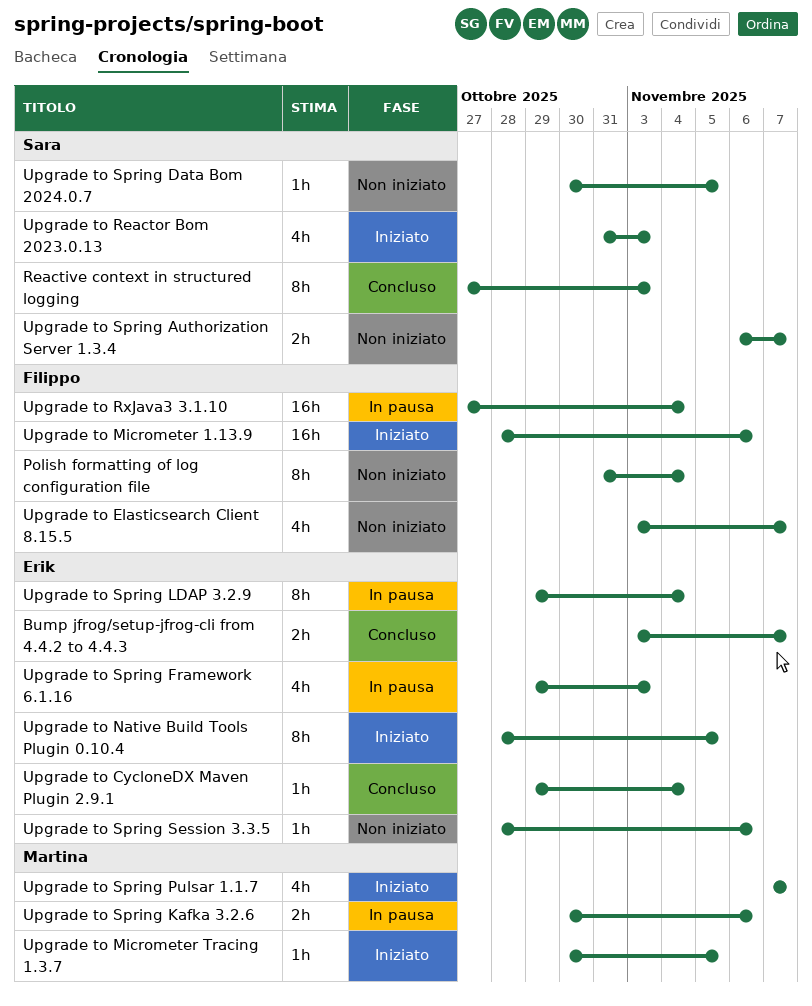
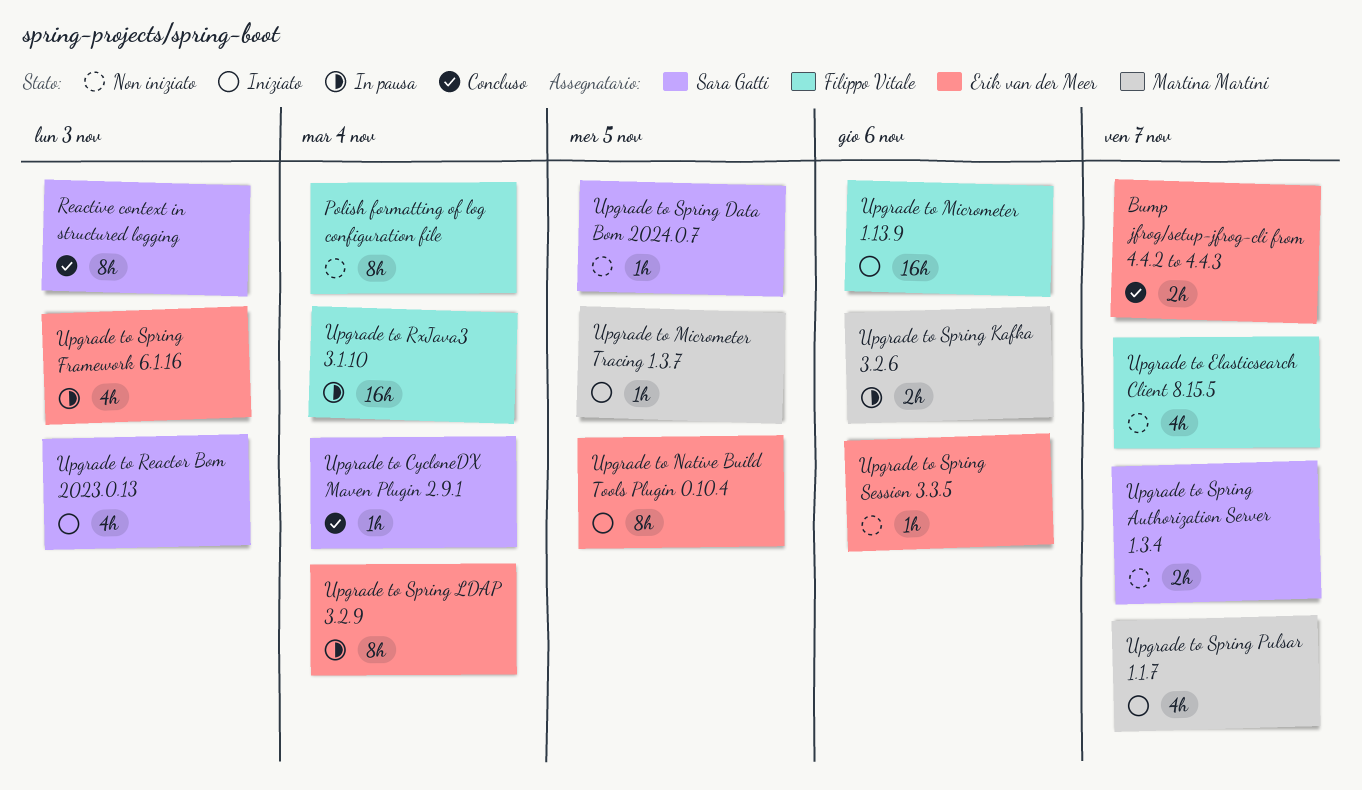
Upgrade to CycloneDX Maven Plugin 2.9.1, owner: Erik van der Meer -> Sara Gatti

